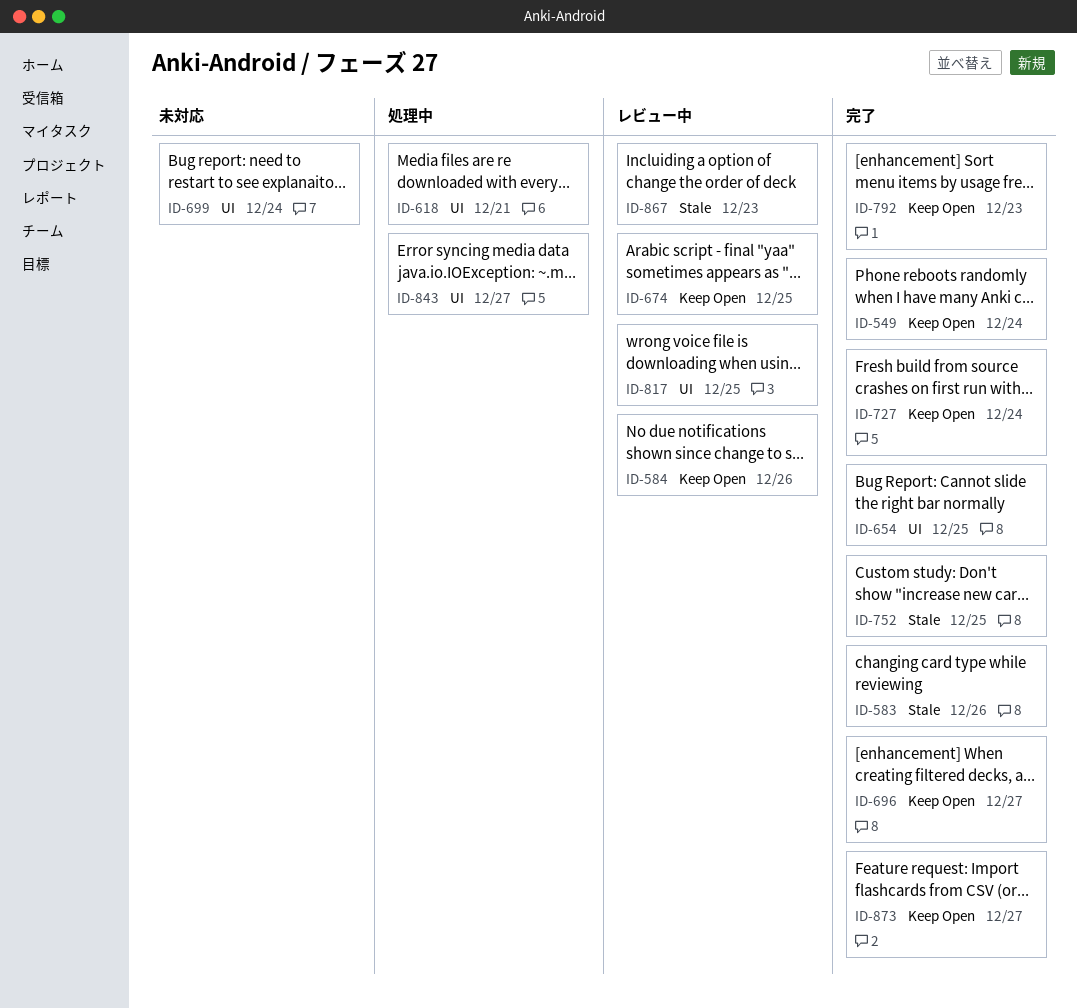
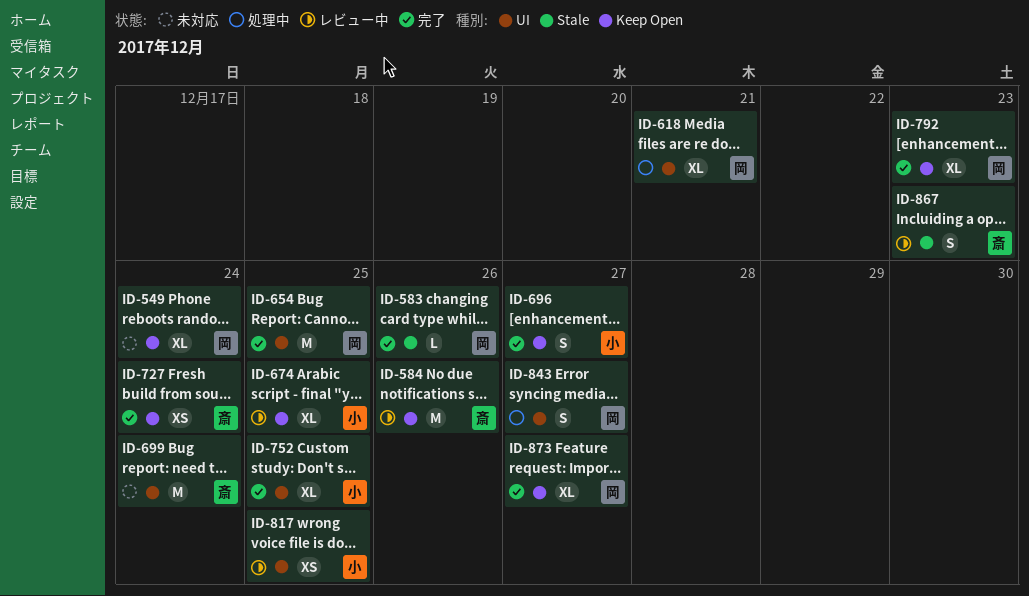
ID-549, status: 完了 -> 未対応
ID-752, label: Stale -> UI

